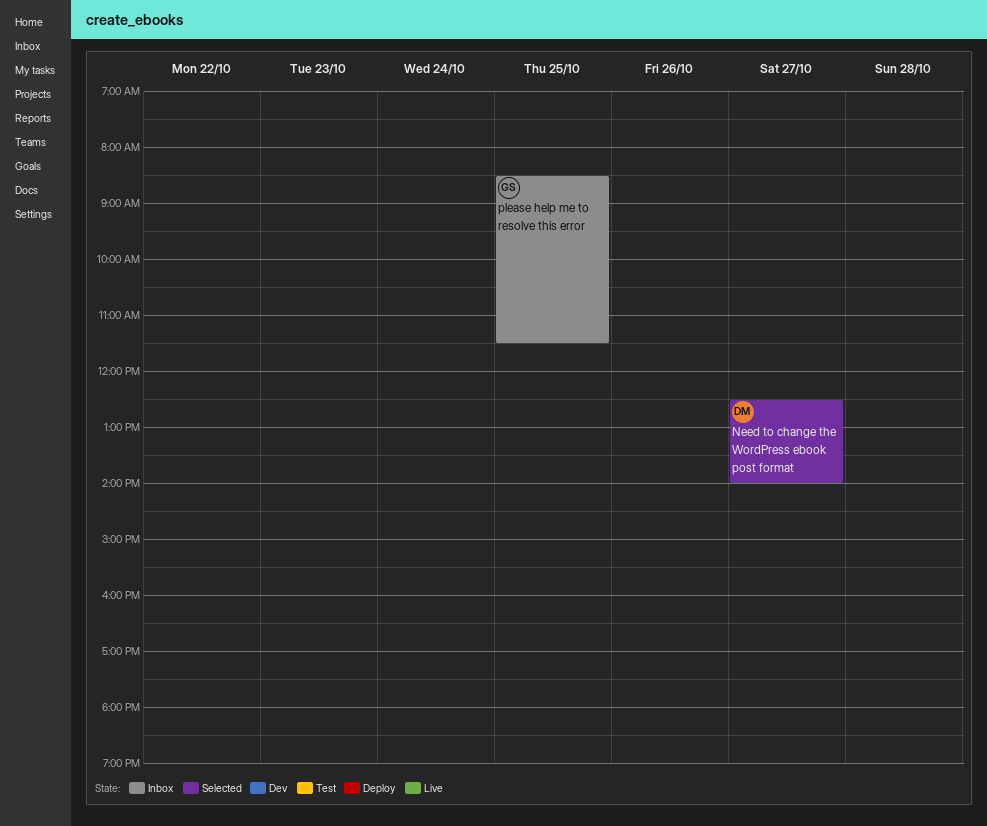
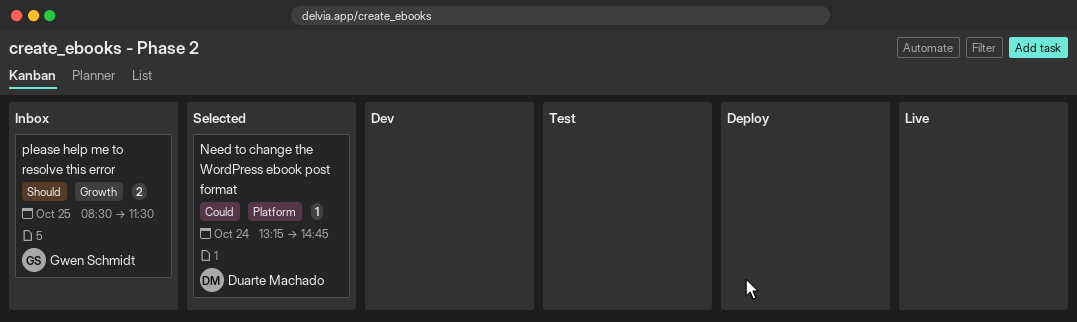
Need to change the WordPress ebook post format, day: Oct 27 -> Oct 24
Need to change the WordPress ebook post format, begins: 12:30 -> 13:15
Need to change the WordPress ebook post format, ends: 14:00 -> 14:45

